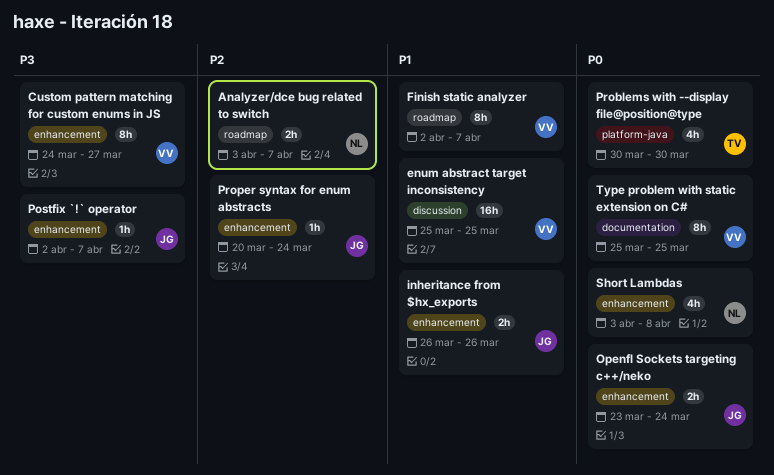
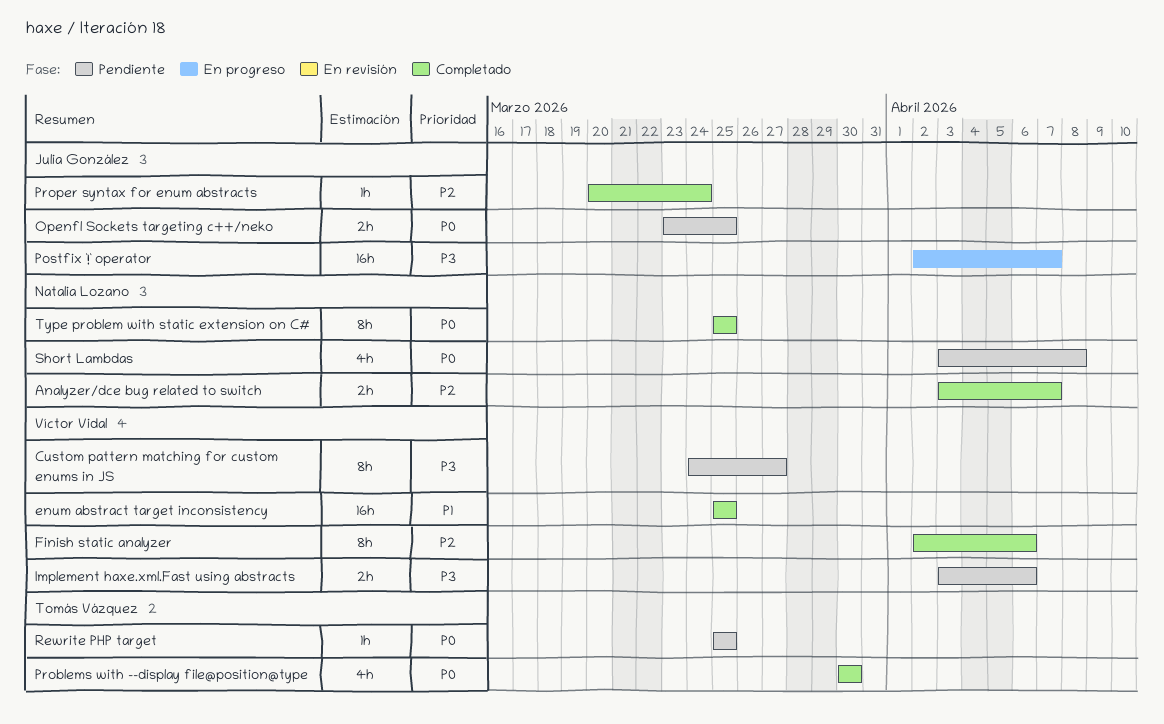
Finish static analyzer, priority: P1 -> P2
Finish static analyzer, due: Apr 7 -> Apr 6
Implement haxe.xml.Fast using abstracts: none -> present
inheritance from $hx_exports: present -> none
Openfl Sockets targeting c++/neko, due: Mar 24 -> Mar 25
Postfix `!` operator, estimate: 1h -> 16h
Rewrite PHP target: none -> present
Type problem with static extension on C#, owner: Víctor Vidal -> Natalia Lozano

